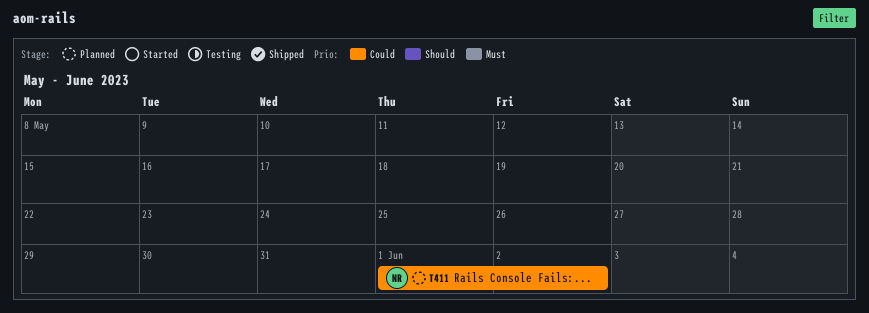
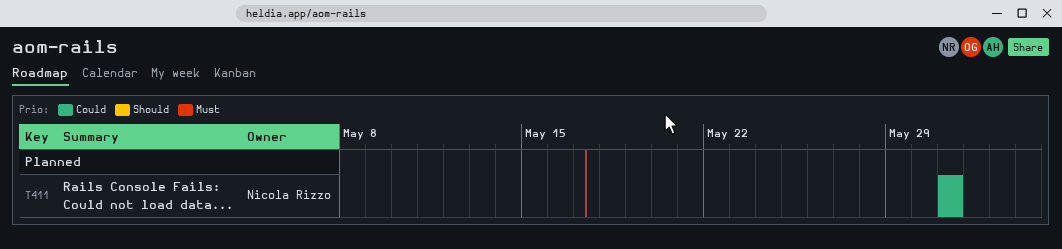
T411, start: Jun 1 -> May 31
T411, due: Jun 2 -> May 31

